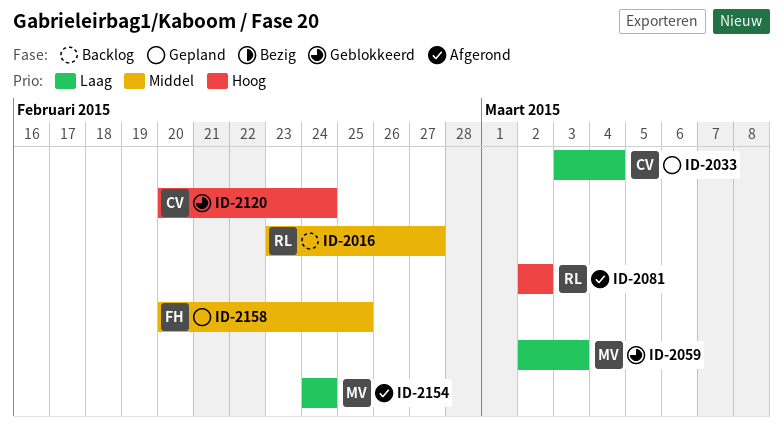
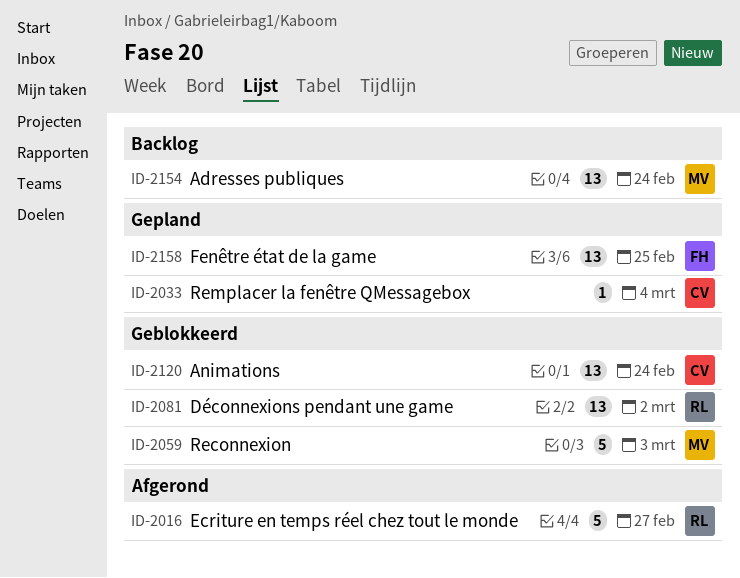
ID-2016, status: Backlog -> Afgerond
ID-2081, status: Afgerond -> Geblokkeerd
ID-2154, status: Afgerond -> Backlog

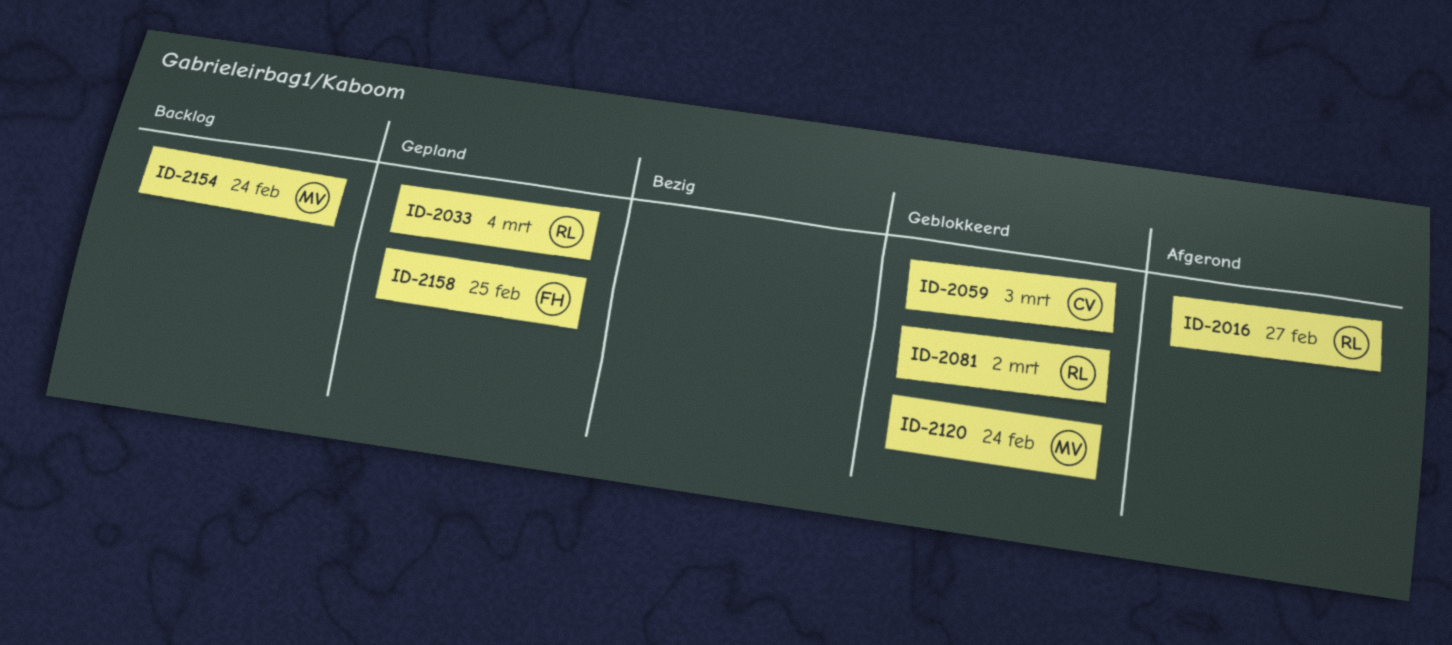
ID-2033, owner: CV -> RL
ID-2059, owner: MV -> CV
ID-2120, owner: CV -> MV

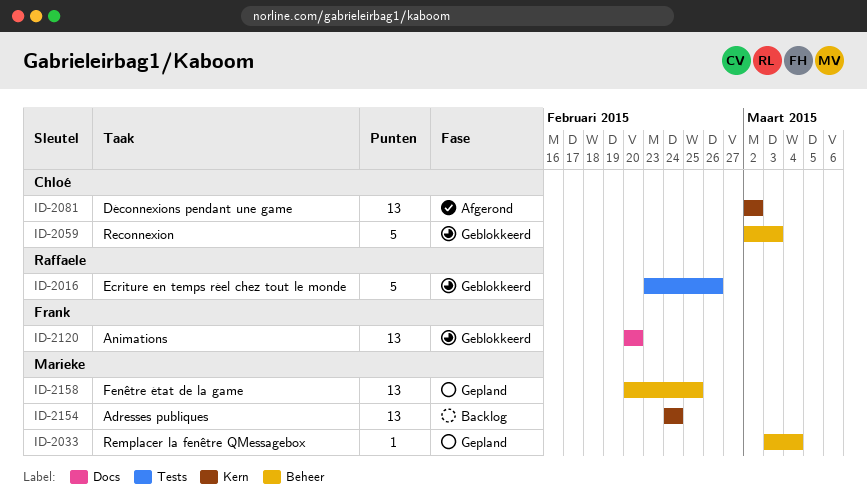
ID-2016, status: Afgerond -> Geblokkeerd
ID-2016, due: Feb 27 -> Feb 26
ID-2033, owner: Raffaele -> Marieke
ID-2081, status: Geblokkeerd -> Afgerond
ID-2081, owner: Raffaele -> Chloé
ID-2120, owner: Marieke -> Frank
ID-2120, due: Feb 24 -> Feb 20
ID-2158, owner: Frank -> Marieke

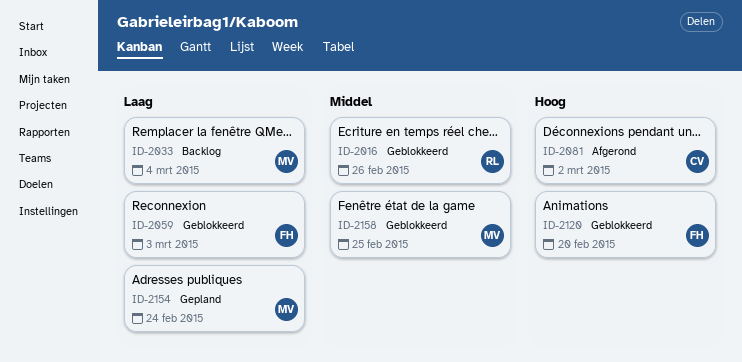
ID-2033, status: Gepland -> Backlog
ID-2059, owner: Chloé -> Frank
ID-2154, status: Backlog -> Gepland
ID-2158, status: Gepland -> Geblokkeerd

